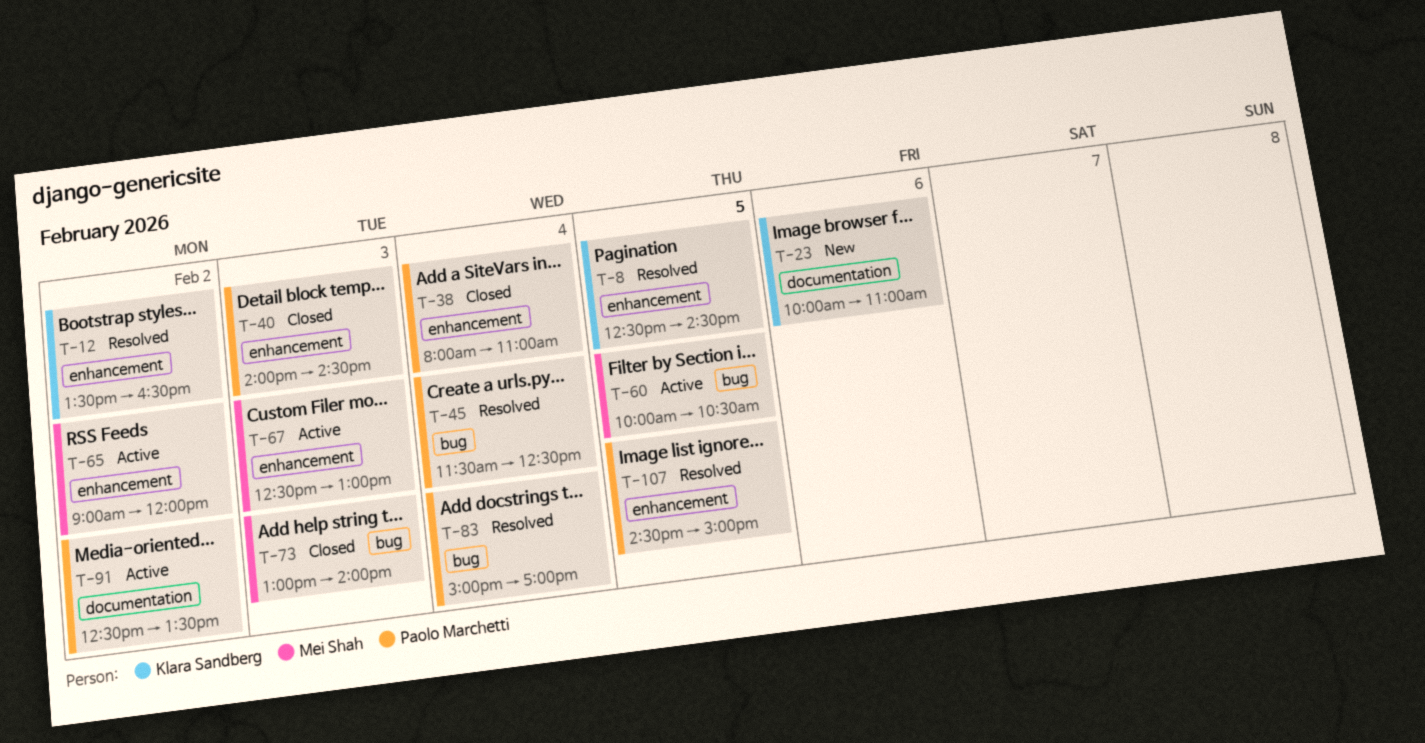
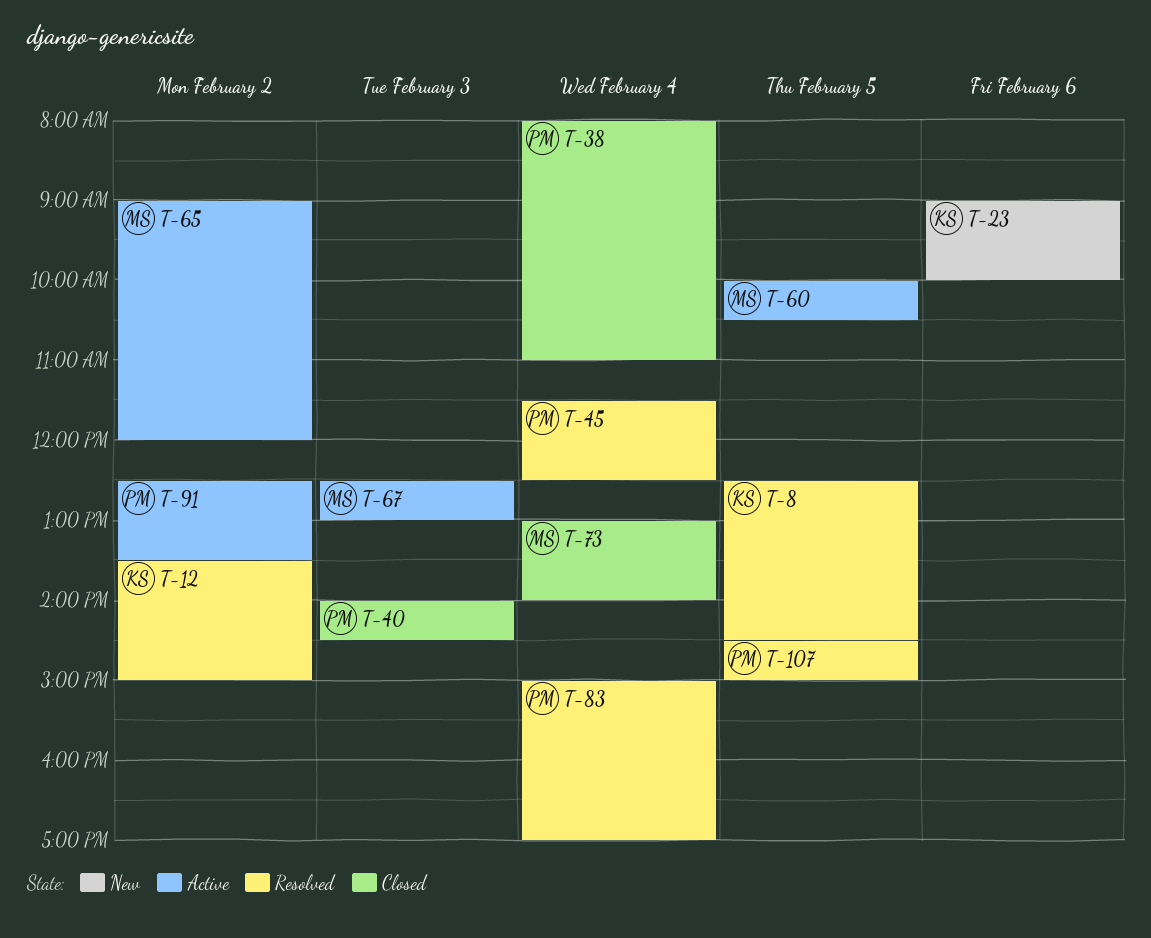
T-12, ends: 16:30 -> 15:00
T-23, begins: 10:00 -> 09:00
T-23, ends: 11:00 -> 10:00
T-73, day: Feb 3 -> Feb 4

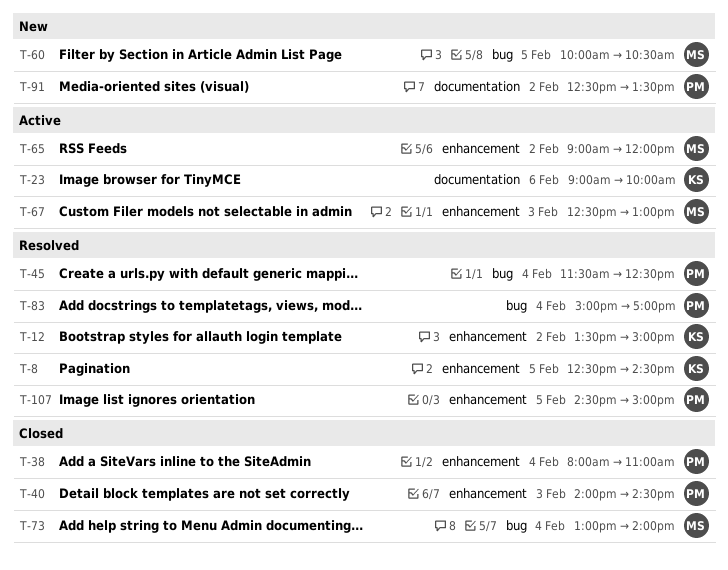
T-23, status: New -> Active
T-60, status: Active -> New
T-91, status: Active -> New

